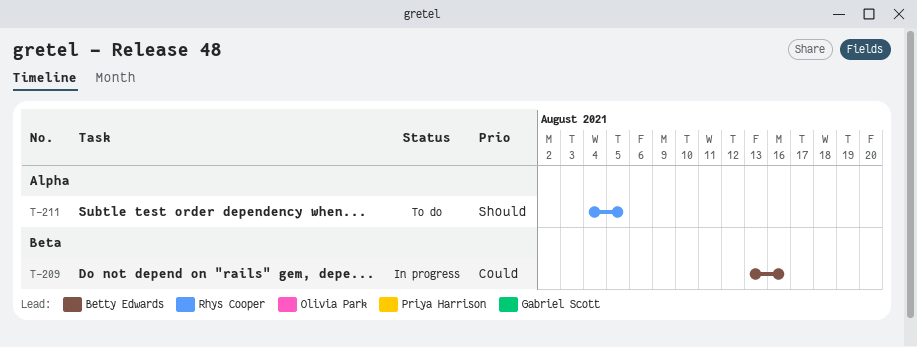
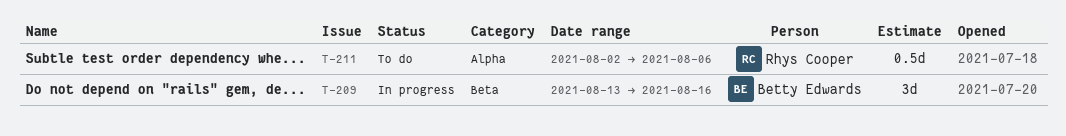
T-211, start: Aug 4 -> Aug 2
T-211, due: Aug 5 -> Aug 6

